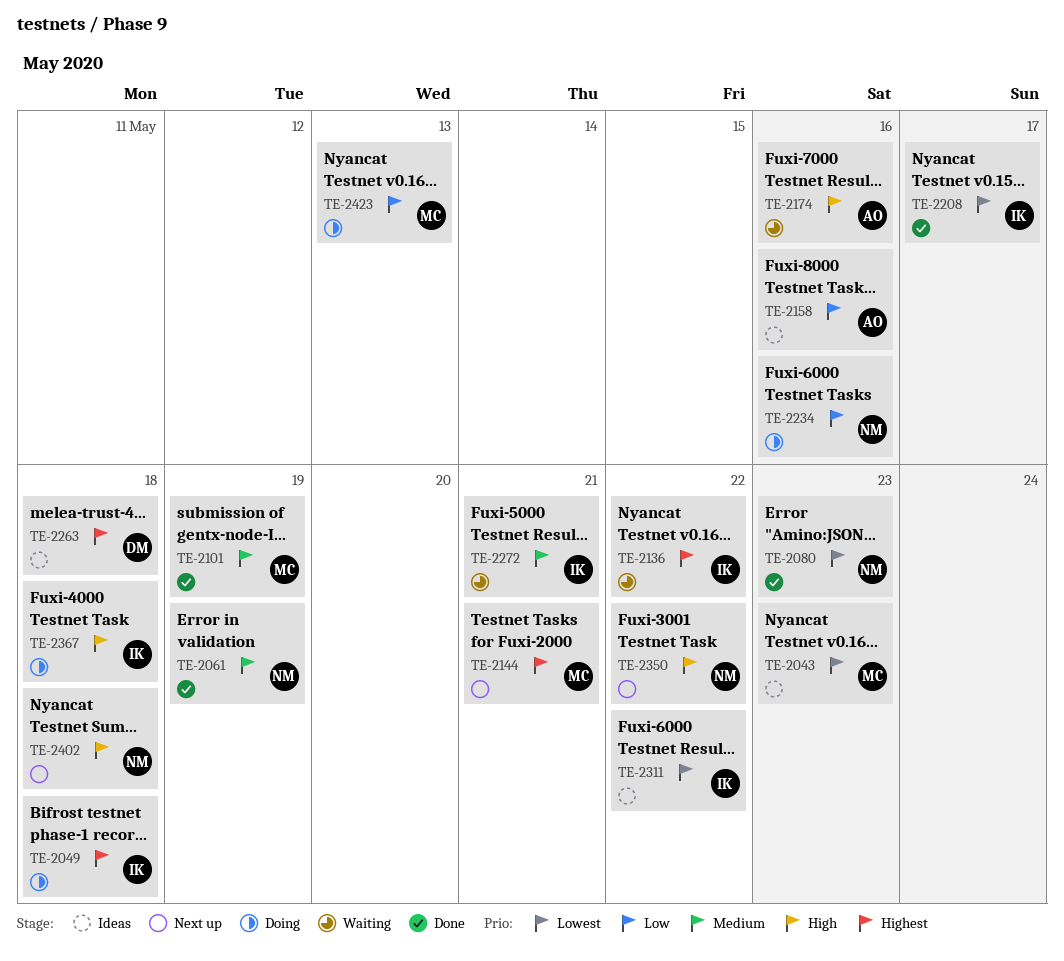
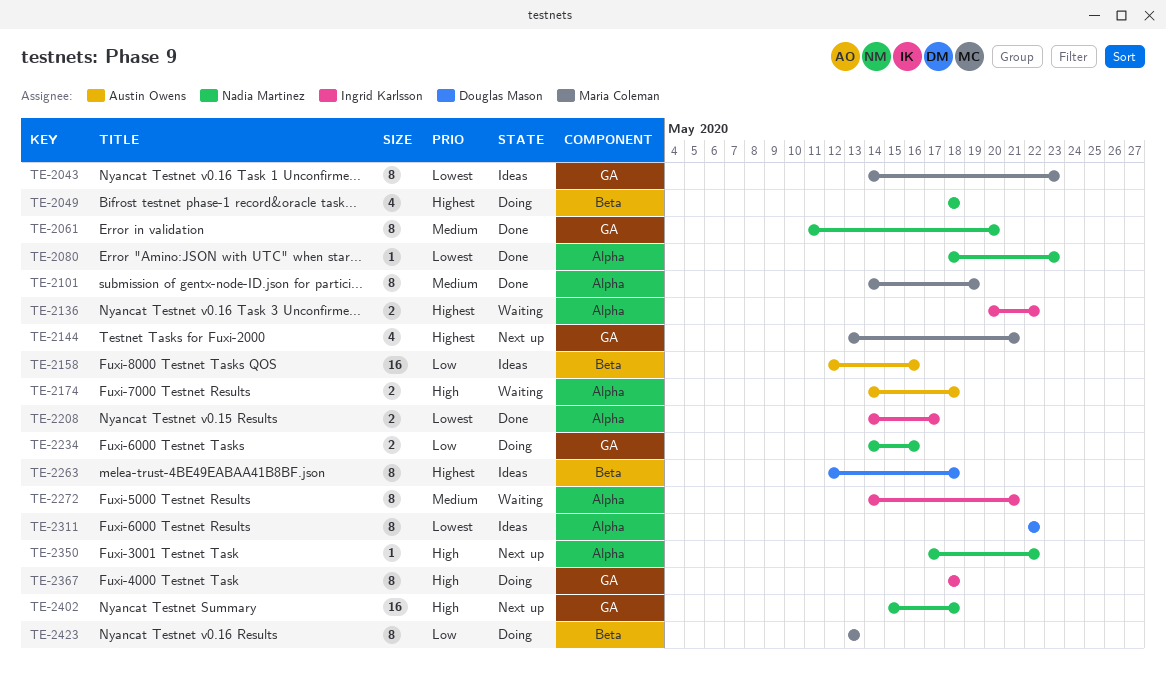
TE-2049, owner: Ingrid Karlsson -> Nadia Martinez
TE-2061, due: May 19 -> May 20
TE-2174, due: May 16 -> May 18
TE-2311, owner: Ingrid Karlsson -> Douglas Mason

